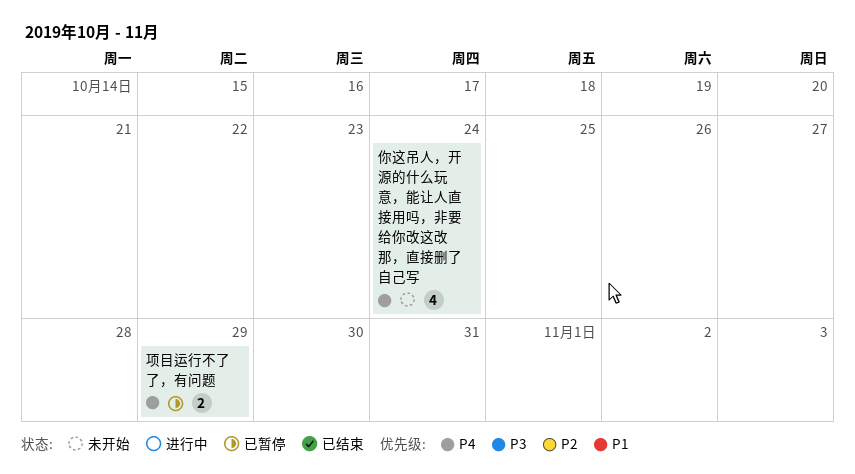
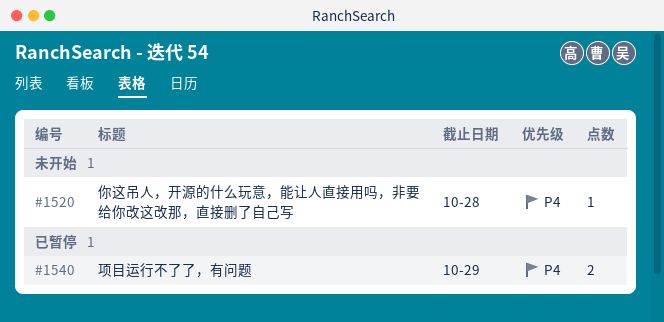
你这吊人，开源的什么玩意，能让人直接用吗，非要给你改这改那，直接删了自己写, estimate: 4 -> 1
你这吊人，开源的什么玩意，能让人直接用吗，非要给你改这改那，直接删了自己写, due: Oct 24 -> Oct 28

